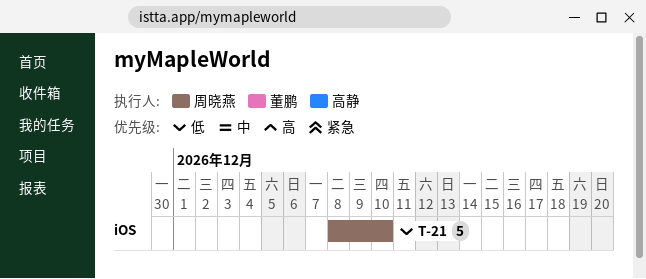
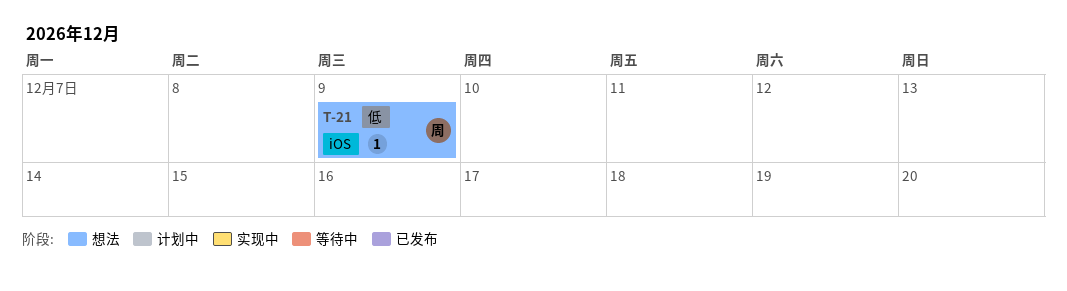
T-21, estimate: 5 -> 1
T-21, due: Dec 10 -> Dec 9

